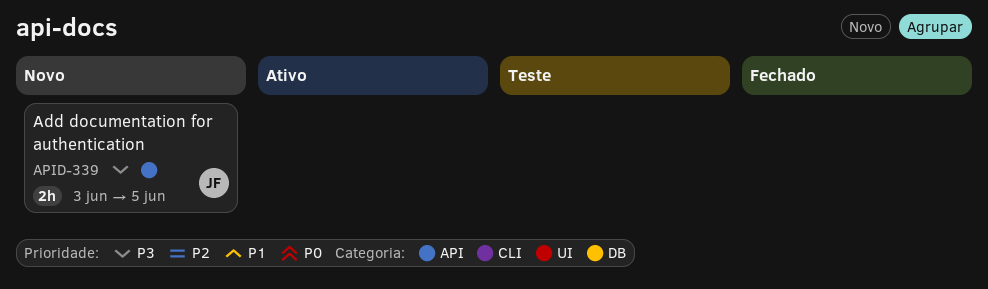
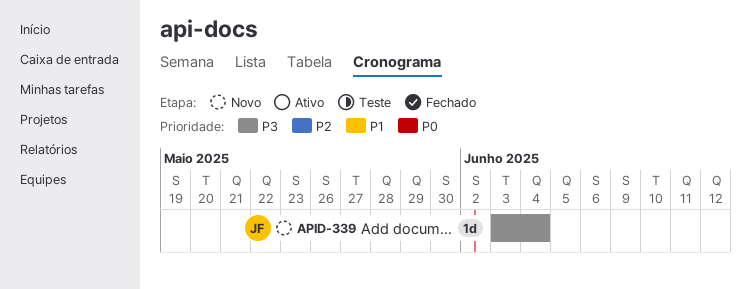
APID-339, estimate: 2h -> 1d
APID-339, due: Jun 5 -> Jun 4

